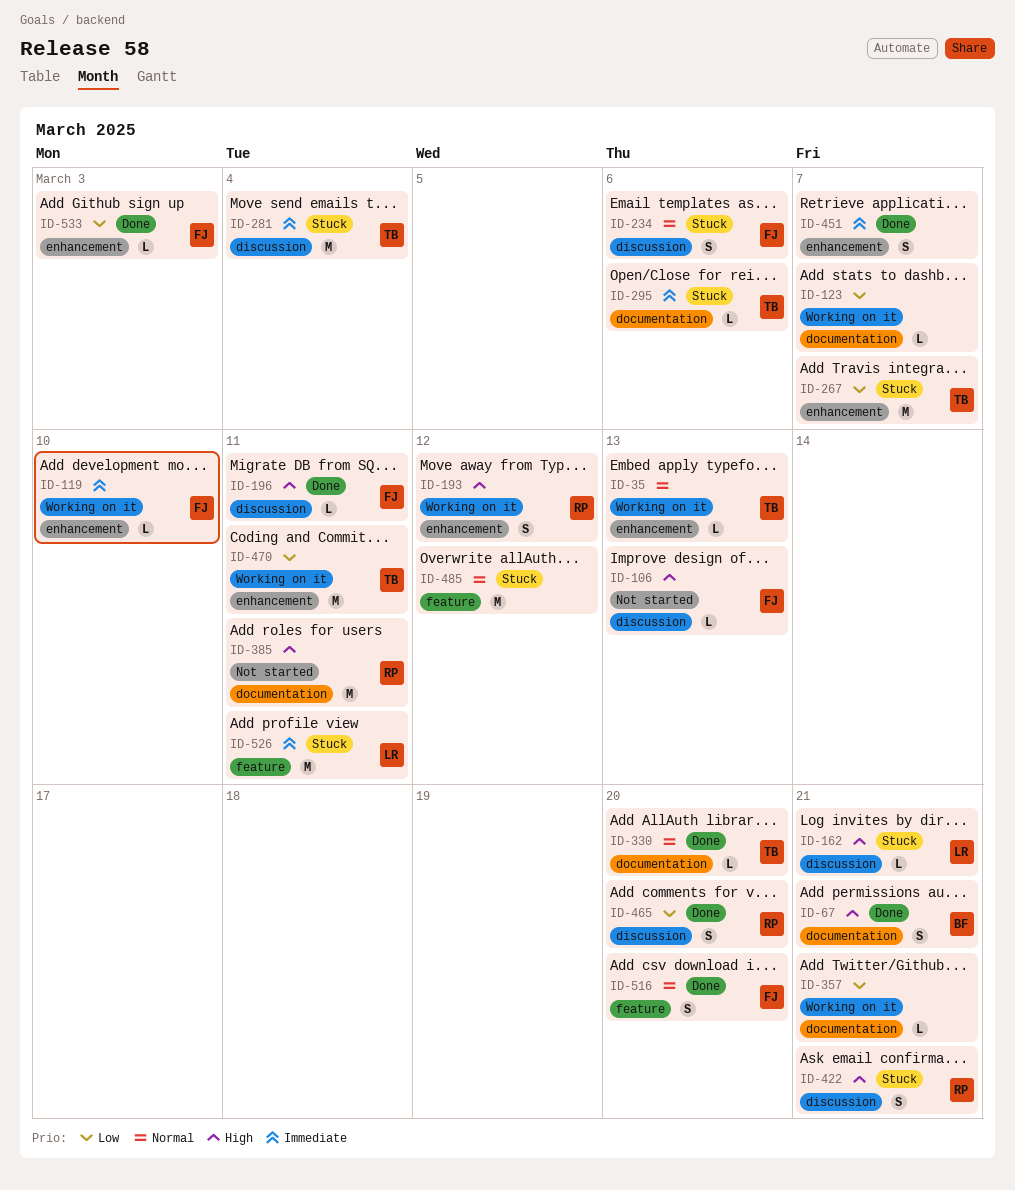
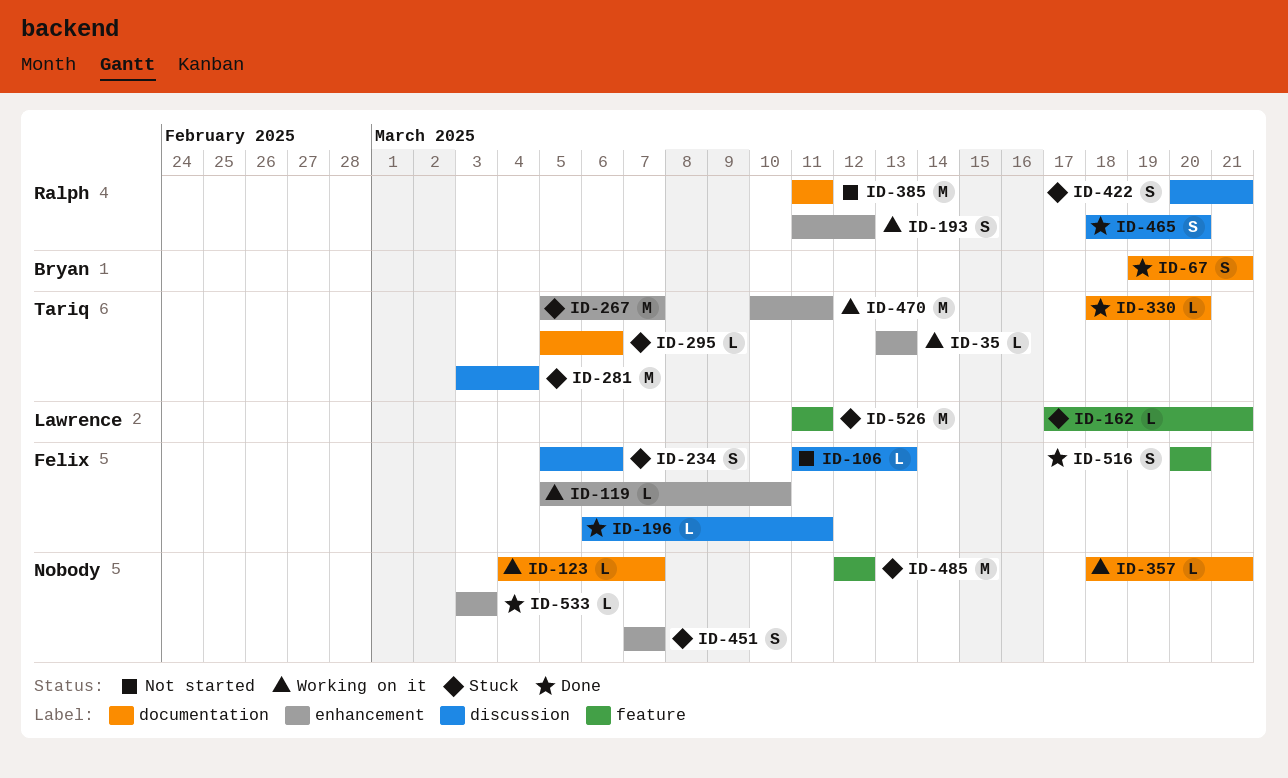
ID-162, label: discussion -> feature
ID-451, status: Done -> Stuck
ID-533, owner: Felix -> none

